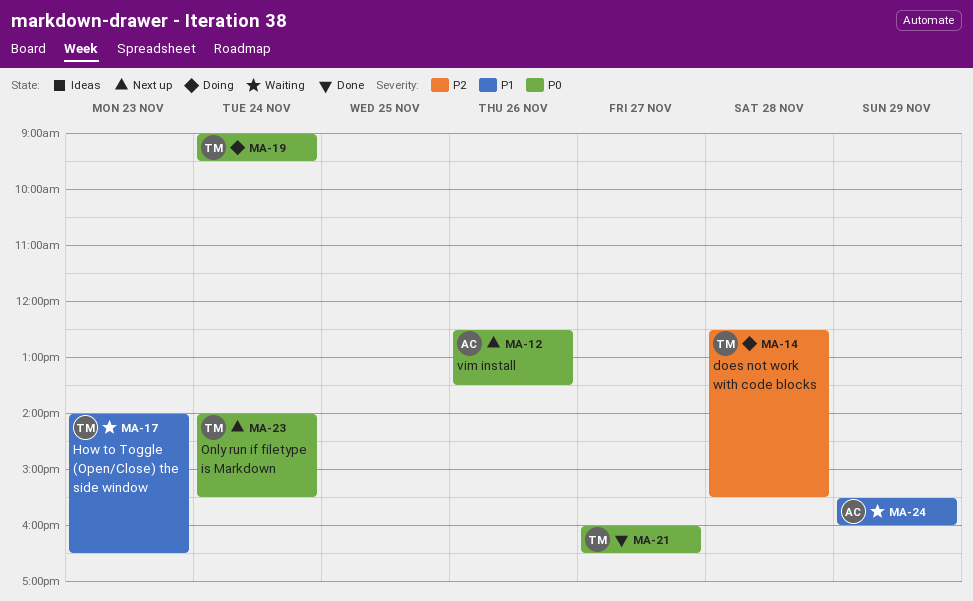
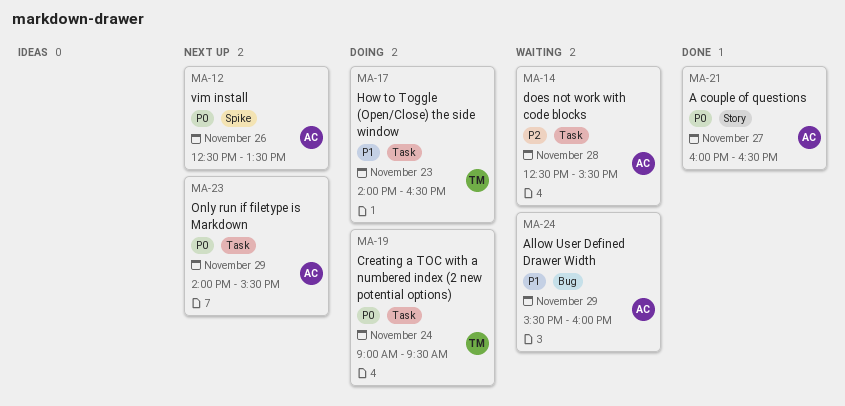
MA-14, status: Doing -> Waiting
MA-14, owner: TM -> AC
MA-17, status: Waiting -> Doing
MA-21, owner: TM -> AC
MA-23, owner: TM -> AC
MA-23, day: Nov 24 -> Nov 29

